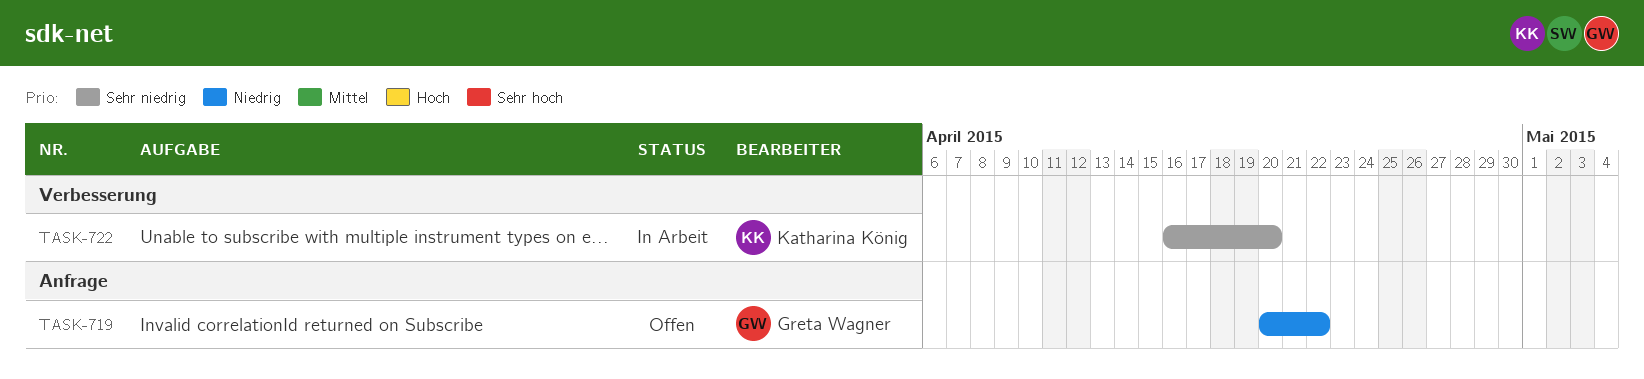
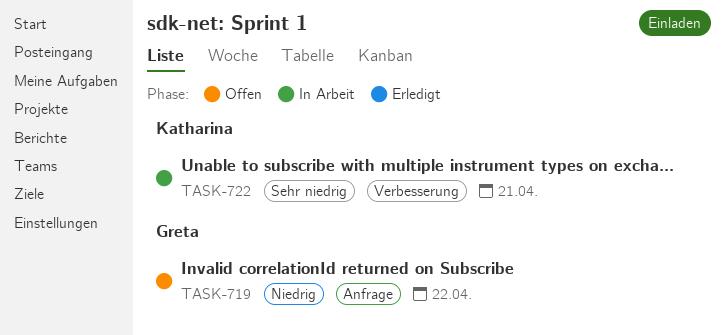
TASK-722, due: Apr 20 -> Apr 21

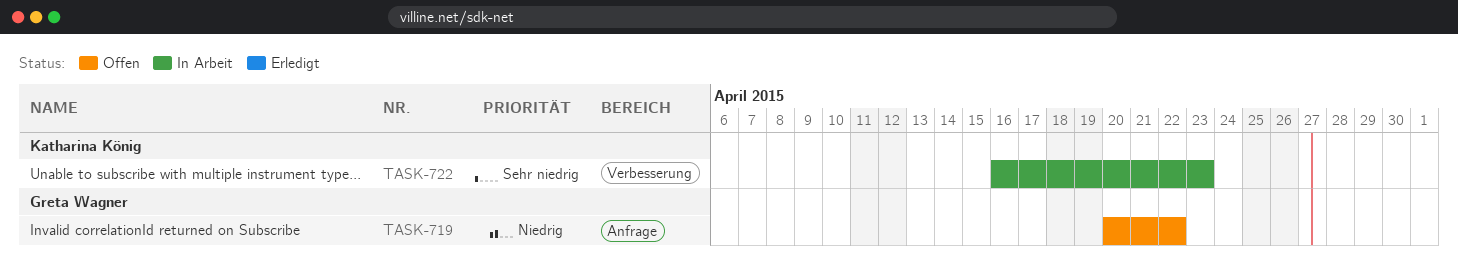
TASK-722, due: Apr 21 -> Apr 23

